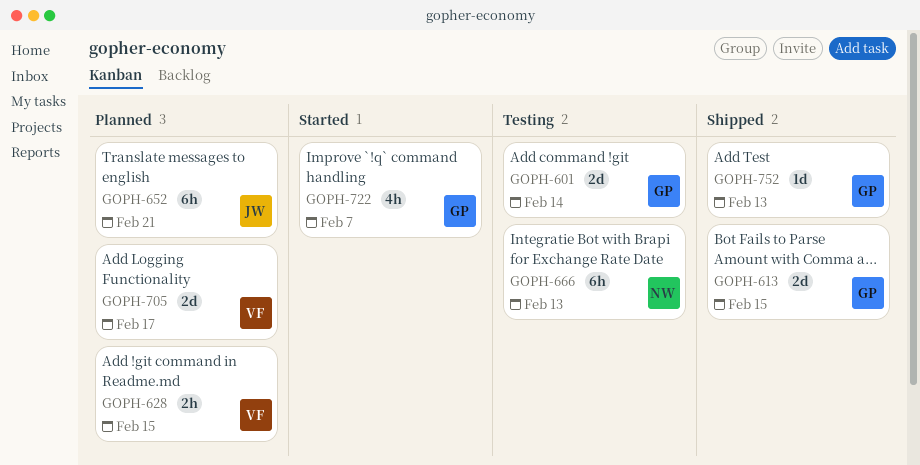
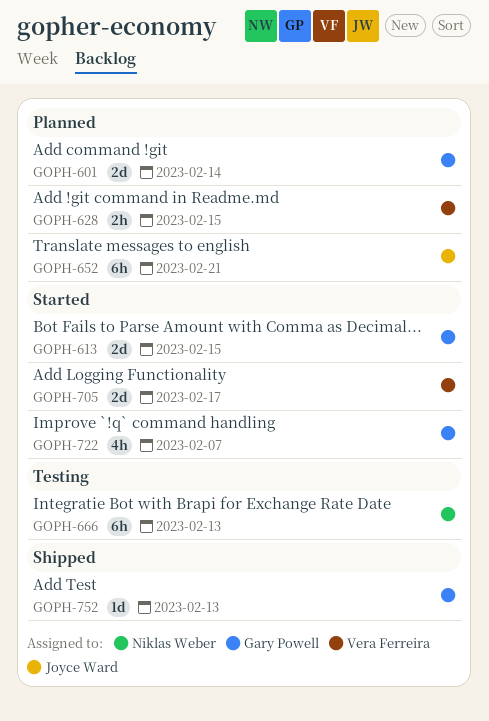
GOPH-601, status: Testing -> Planned
GOPH-613, status: Shipped -> Started
GOPH-705, status: Planned -> Started

